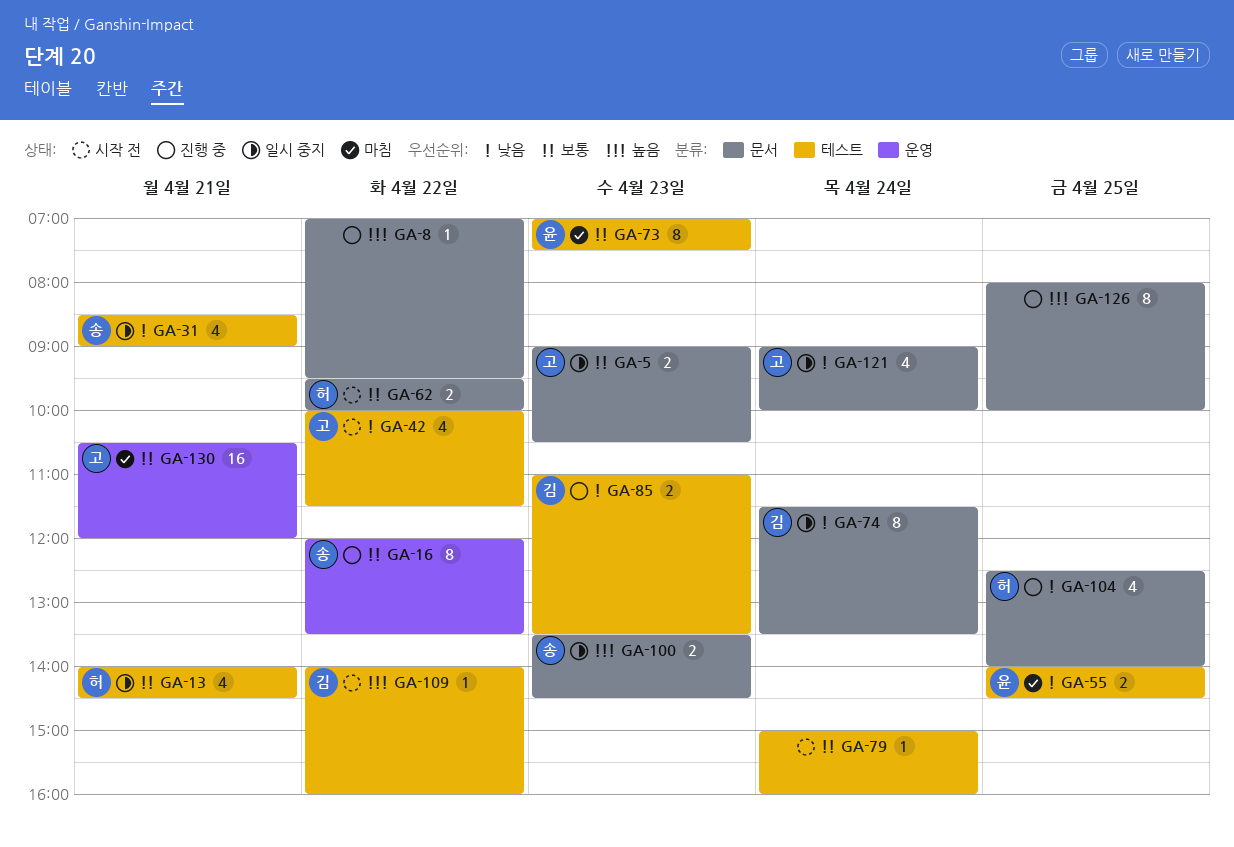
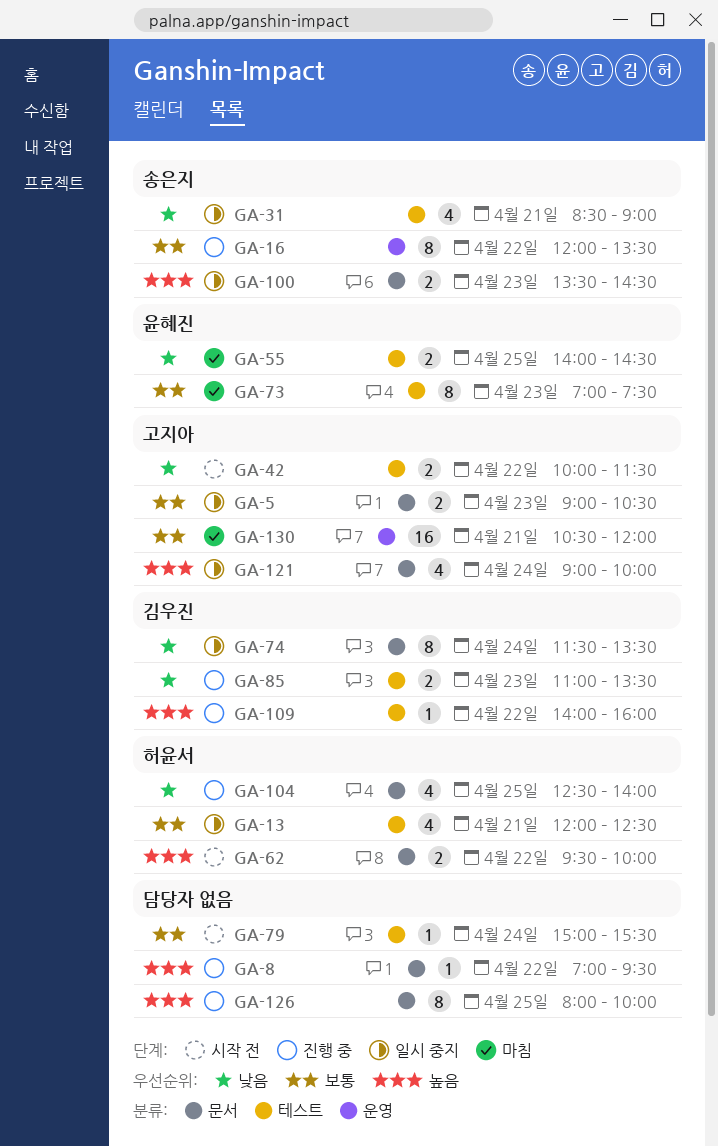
GA-13, begins: 14:00 -> 12:00
GA-13, ends: 14:30 -> 12:30
GA-42, estimate: 4 -> 2
GA-62, priority: 보통 -> 높음
GA-79, ends: 16:00 -> 15:30
GA-109, status: 시작 전 -> 진행 중
GA-121, priority: 낮음 -> 높음

